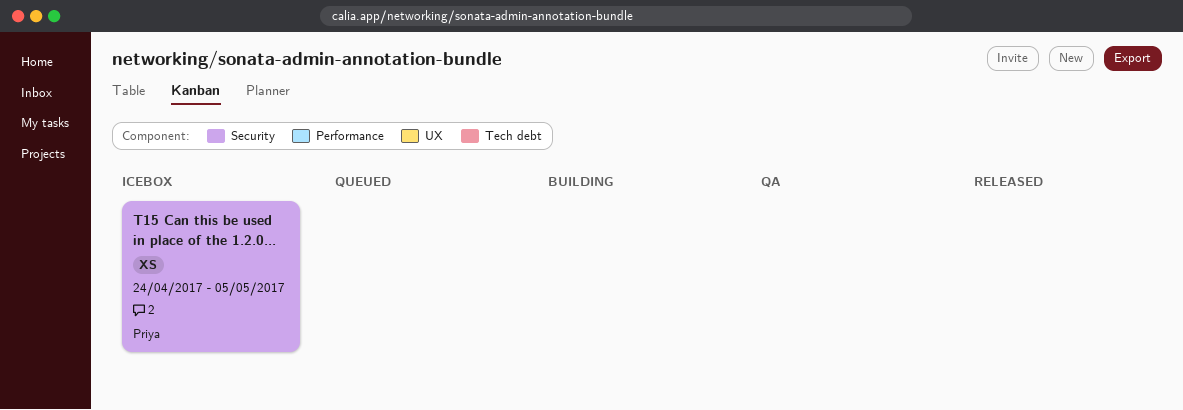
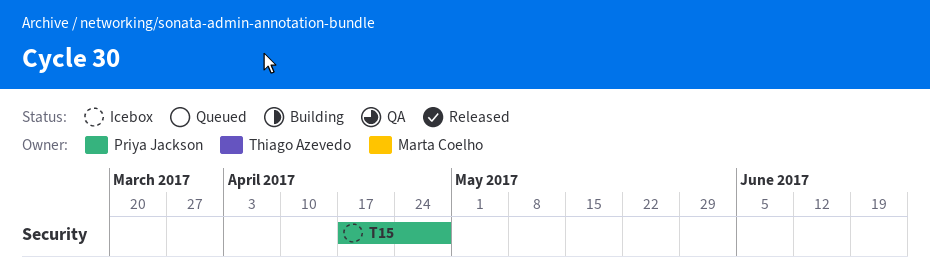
T15, start: Apr 24 -> Apr 17
T15, due: May 5 -> Apr 28

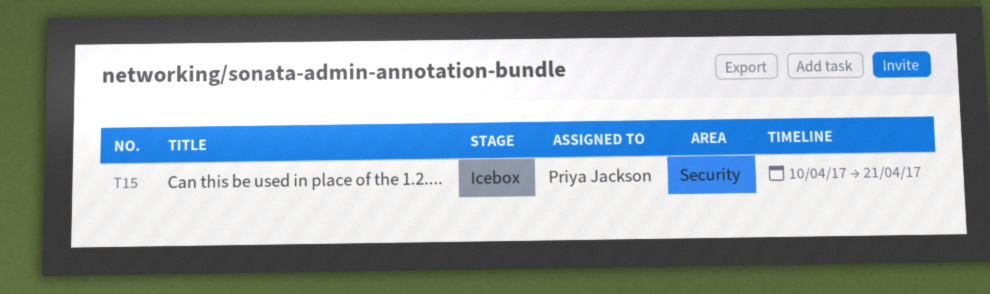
T15, start: Apr 17 -> Apr 10
T15, due: Apr 28 -> Apr 21

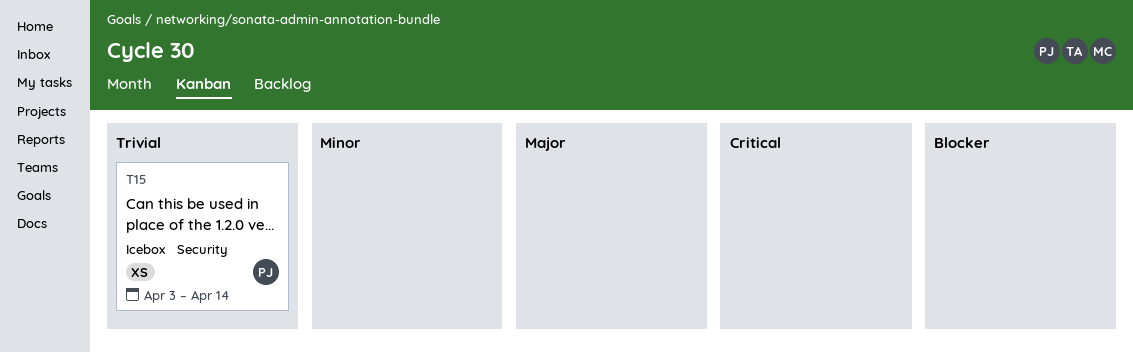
T15, start: Apr 10 -> Apr 3
T15, due: Apr 21 -> Apr 14

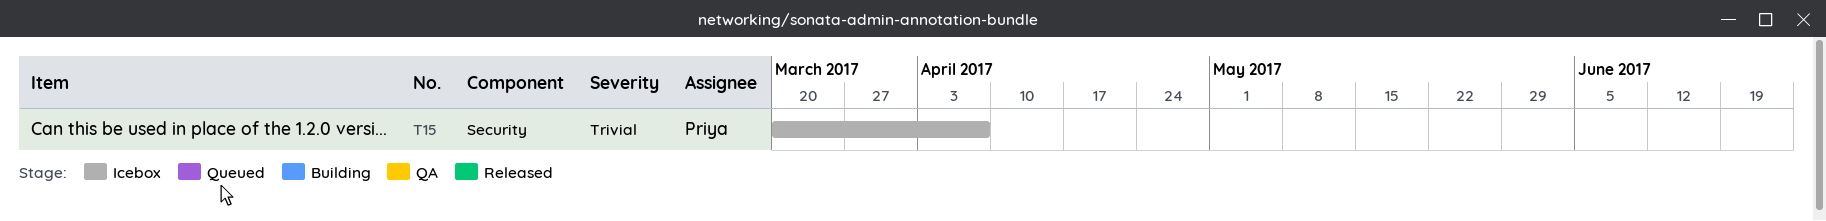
T15, start: Apr 3 -> Mar 20
T15, due: Apr 14 -> Apr 7

